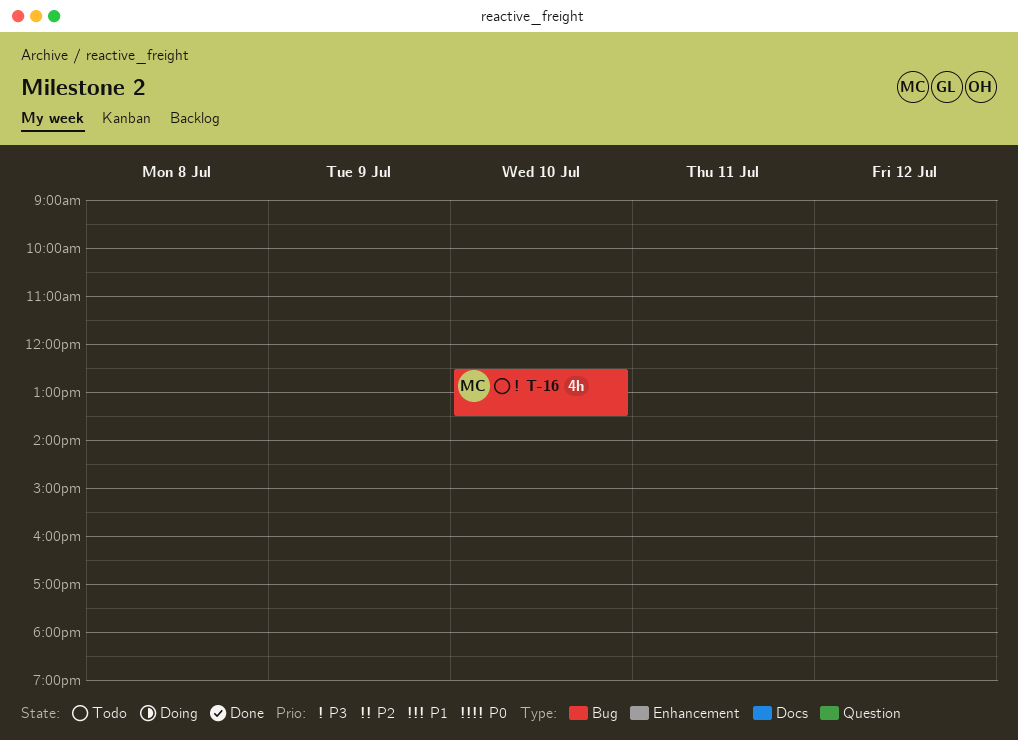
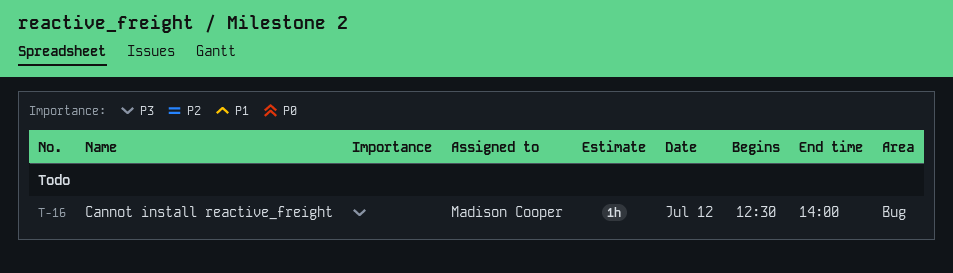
T-16, estimate: 4h -> 1h
T-16, day: Jul 10 -> Jul 12
T-16, ends: 13:30 -> 14:00

